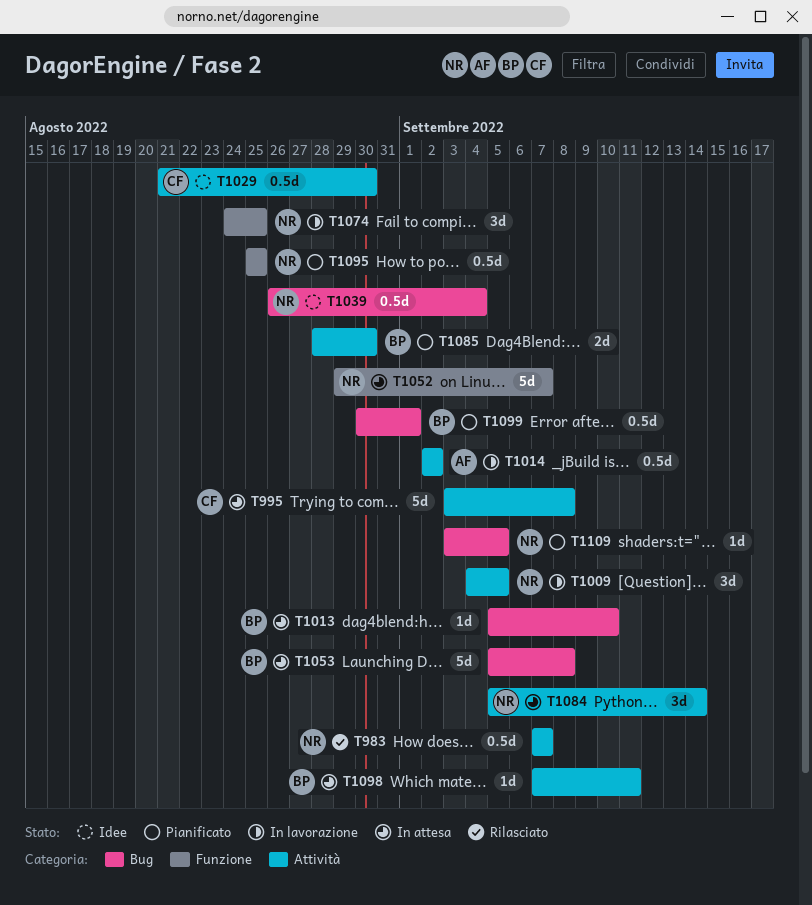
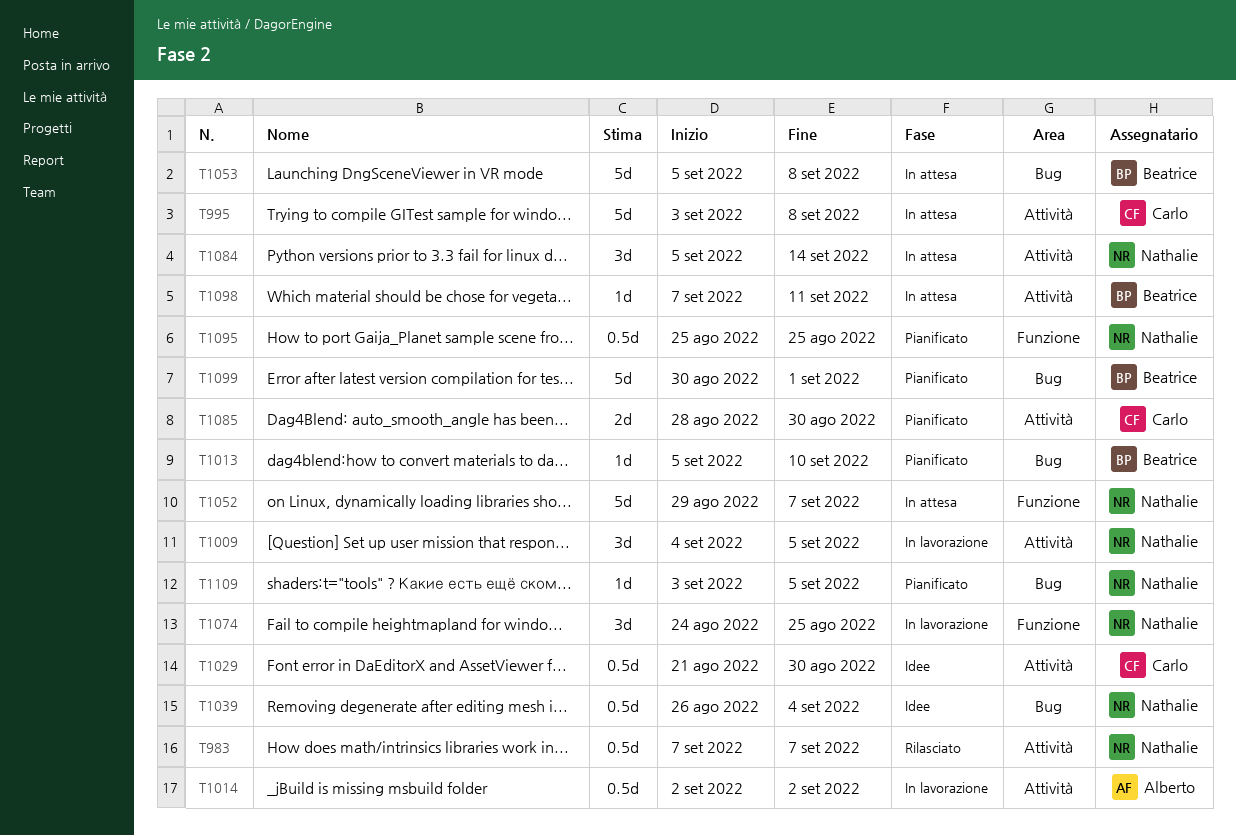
T1013, status: In attesa -> Pianificato
T1085, owner: Beatrice -> Carlo
T1099, estimate: 0.5d -> 5d

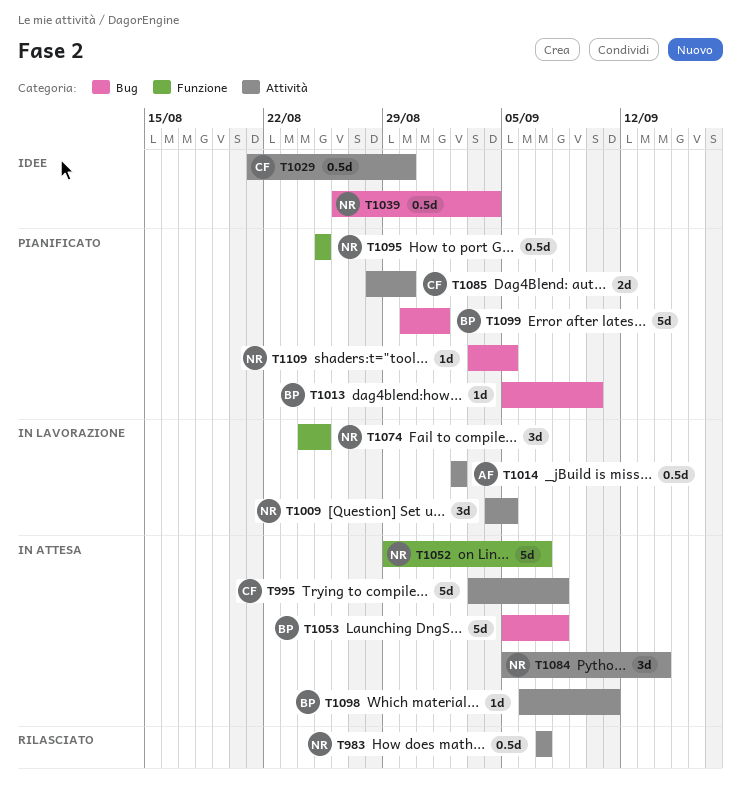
T1098, start: Sep 7 -> Sep 6

